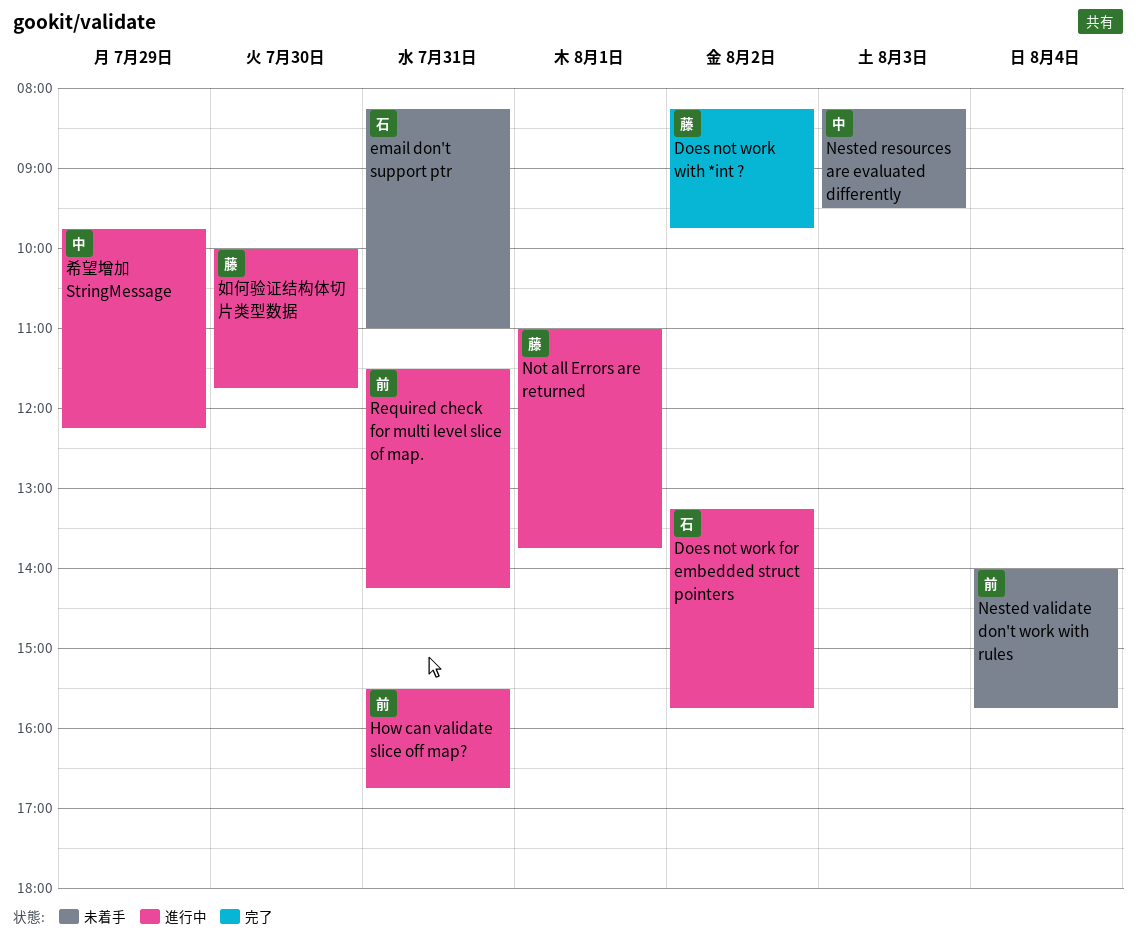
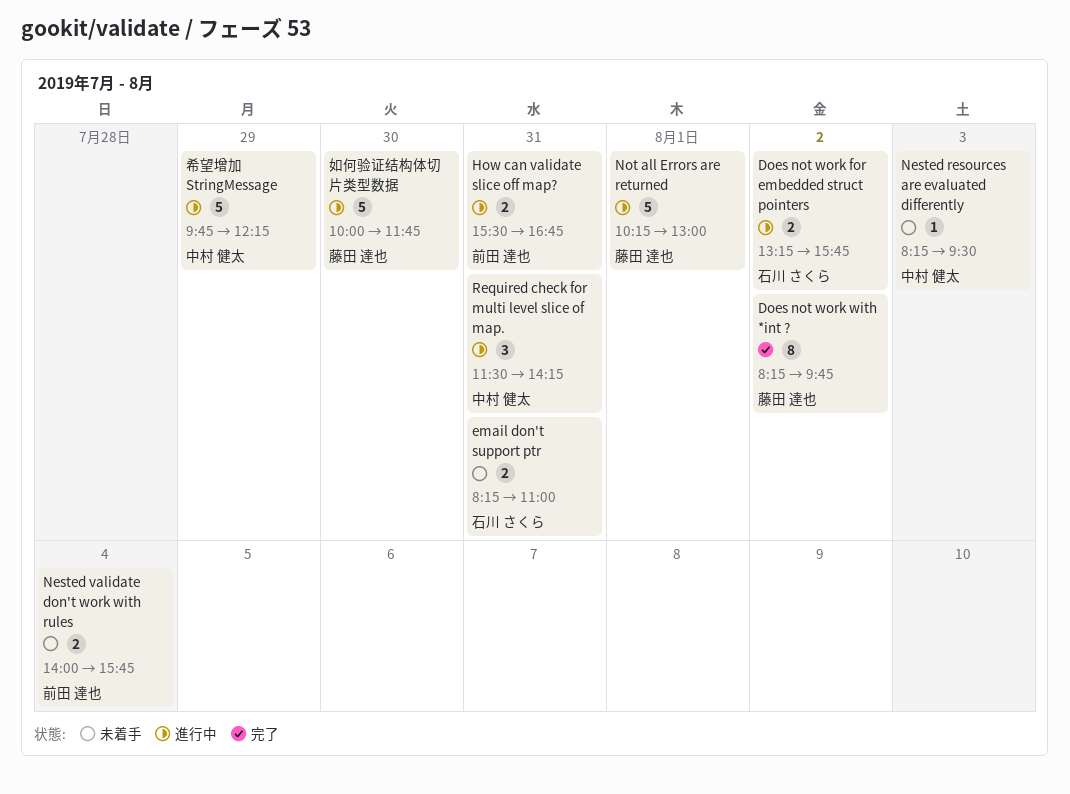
Not all Errors are returned, begins: 11:00 -> 10:15
Not all Errors are returned, ends: 13:45 -> 13:00
Required check for multi level slice of map., owner: 前田 達也 -> 中村 健太

